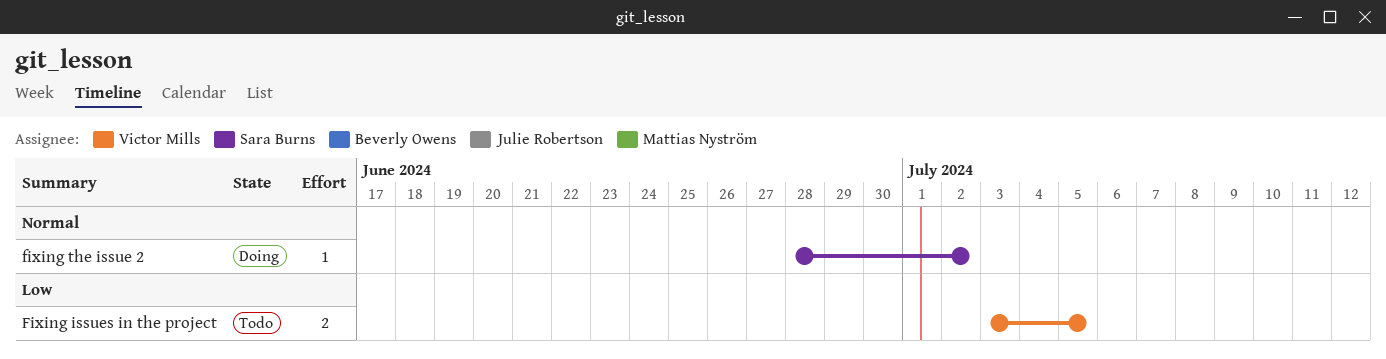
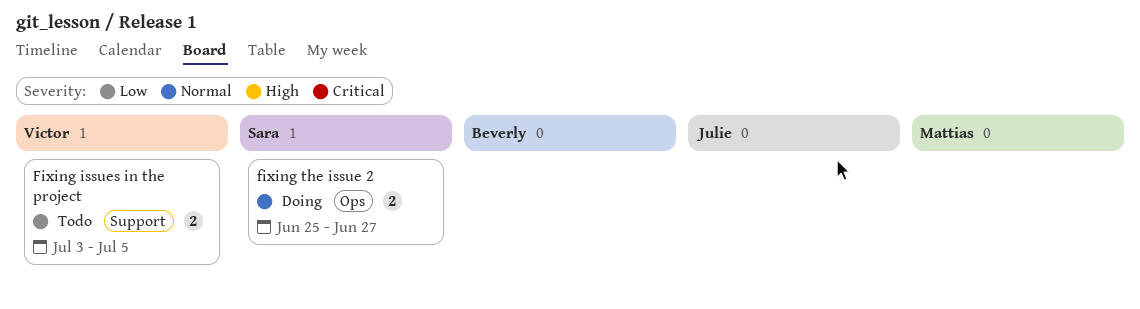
fixing the issue 2, estimate: 1 -> 2
fixing the issue 2, start: Jun 28 -> Jun 25
fixing the issue 2, due: Jul 2 -> Jun 27

